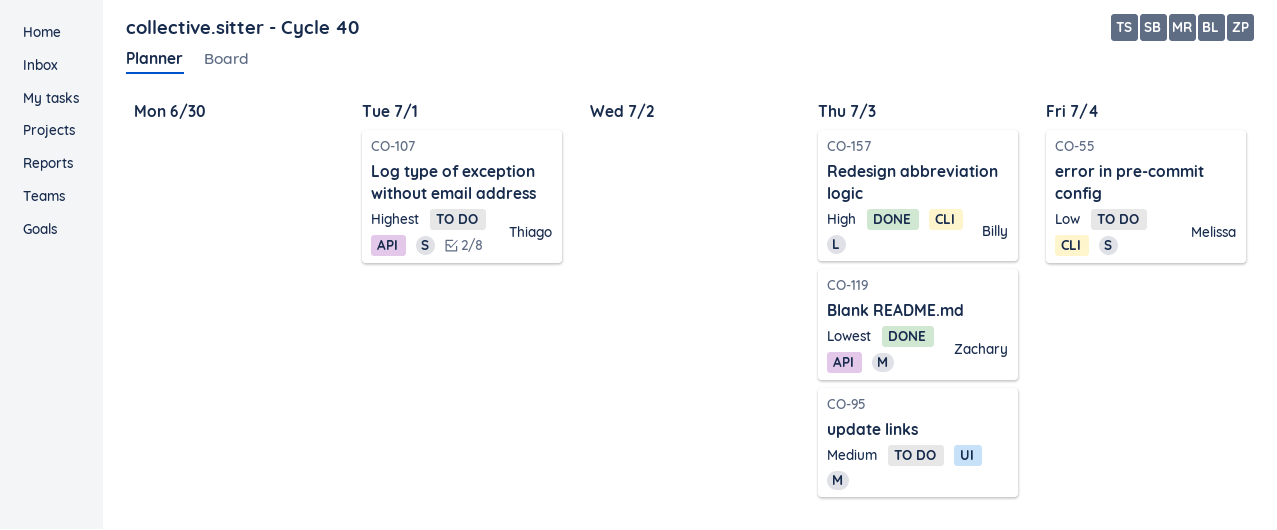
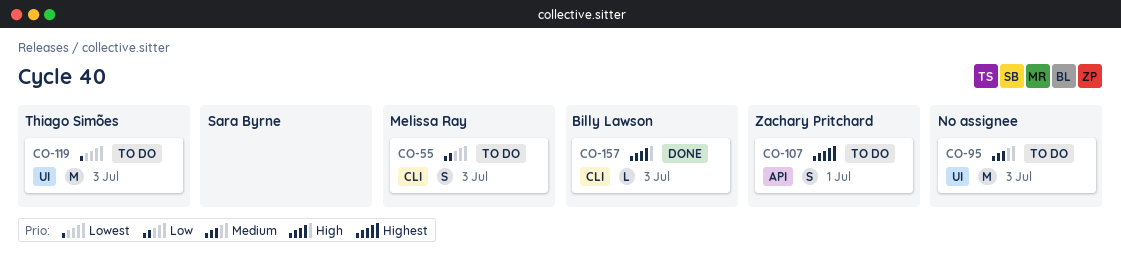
CO-55, due: Jul 4 -> Jul 3
CO-107, owner: Thiago Simões -> Zachary Pritchard
CO-119, status: Done -> To do
CO-119, owner: Zachary Pritchard -> Thiago Simões
CO-119, label: API -> UI

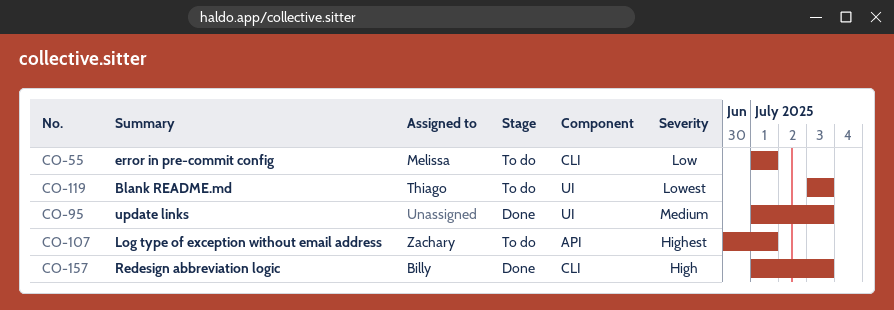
CO-55, due: Jul 3 -> Jul 1
CO-95, status: To do -> Done

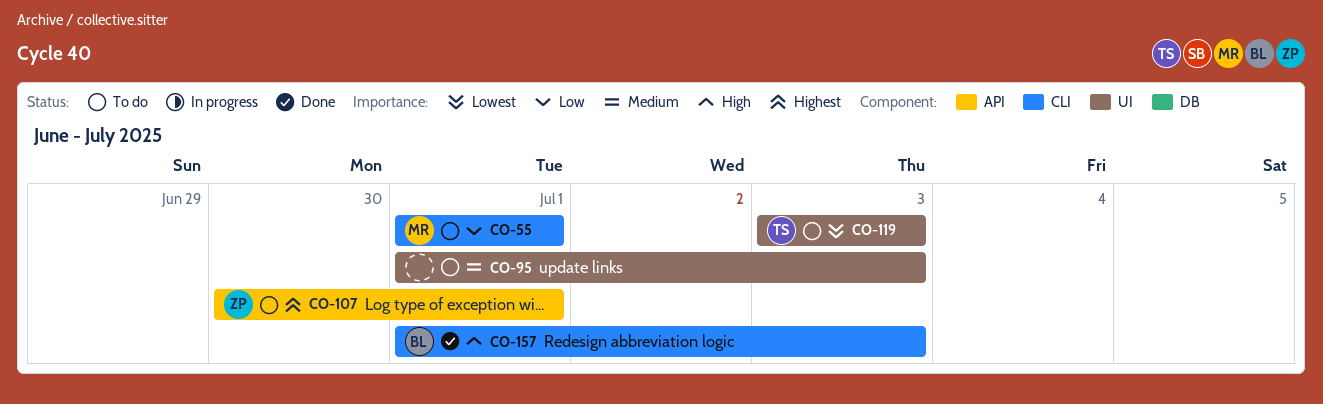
CO-95, status: Done -> To do

